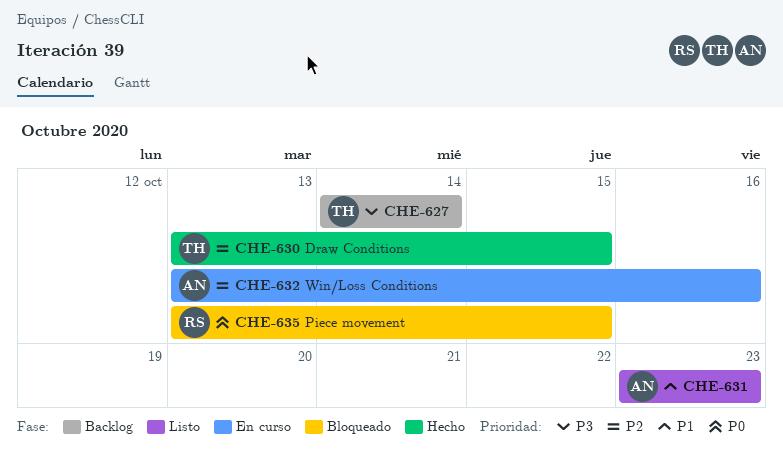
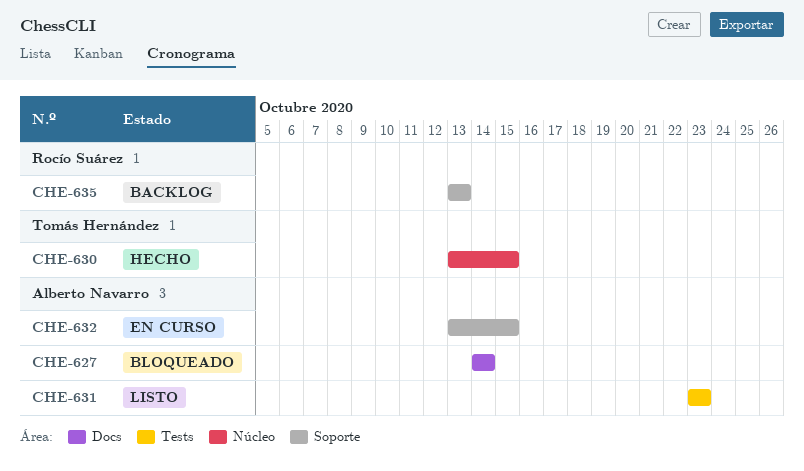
CHE-627, status: Backlog -> Bloqueado
CHE-627, owner: Tomás Hernández -> Alberto Navarro
CHE-632, due: Oct 16 -> Oct 15
CHE-635, status: Bloqueado -> Backlog
CHE-635, due: Oct 15 -> Oct 13

